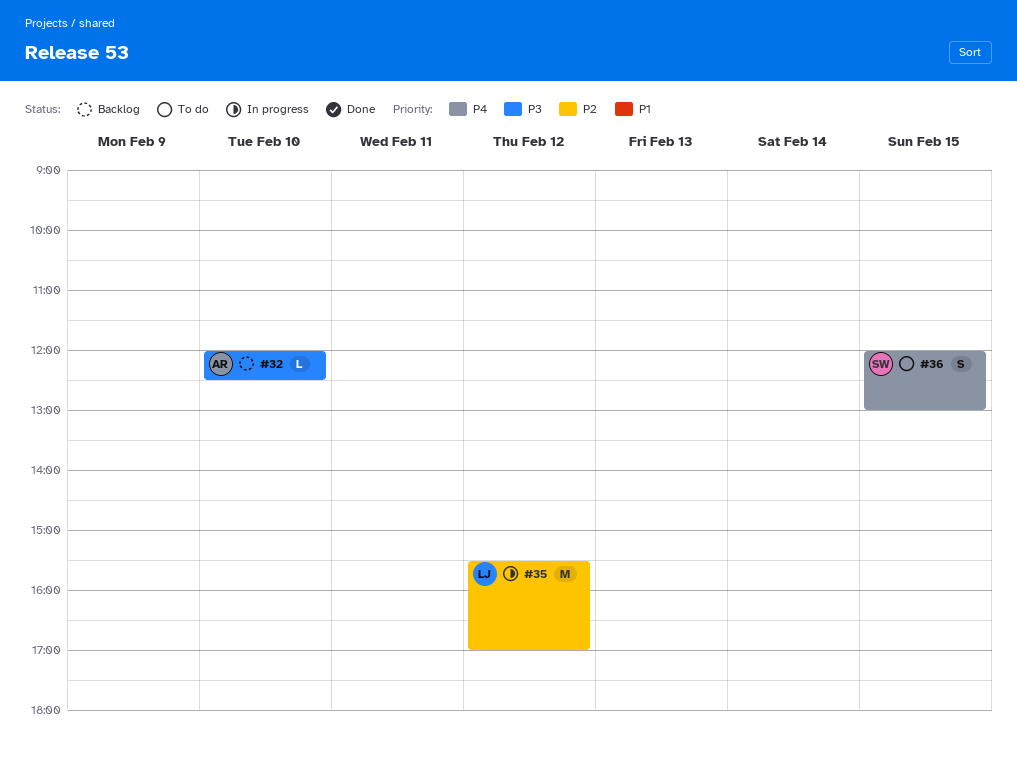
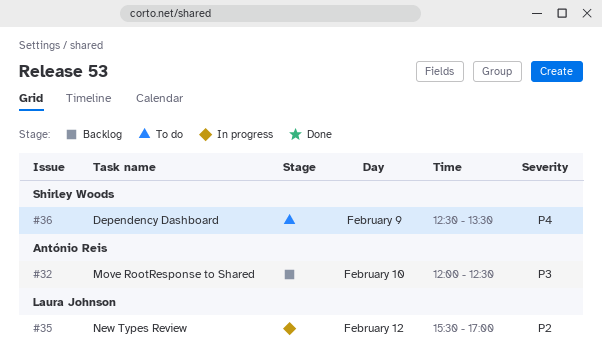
#36, day: Feb 15 -> Feb 9
#36, begins: 12:00 -> 12:30
#36, ends: 13:00 -> 13:30

